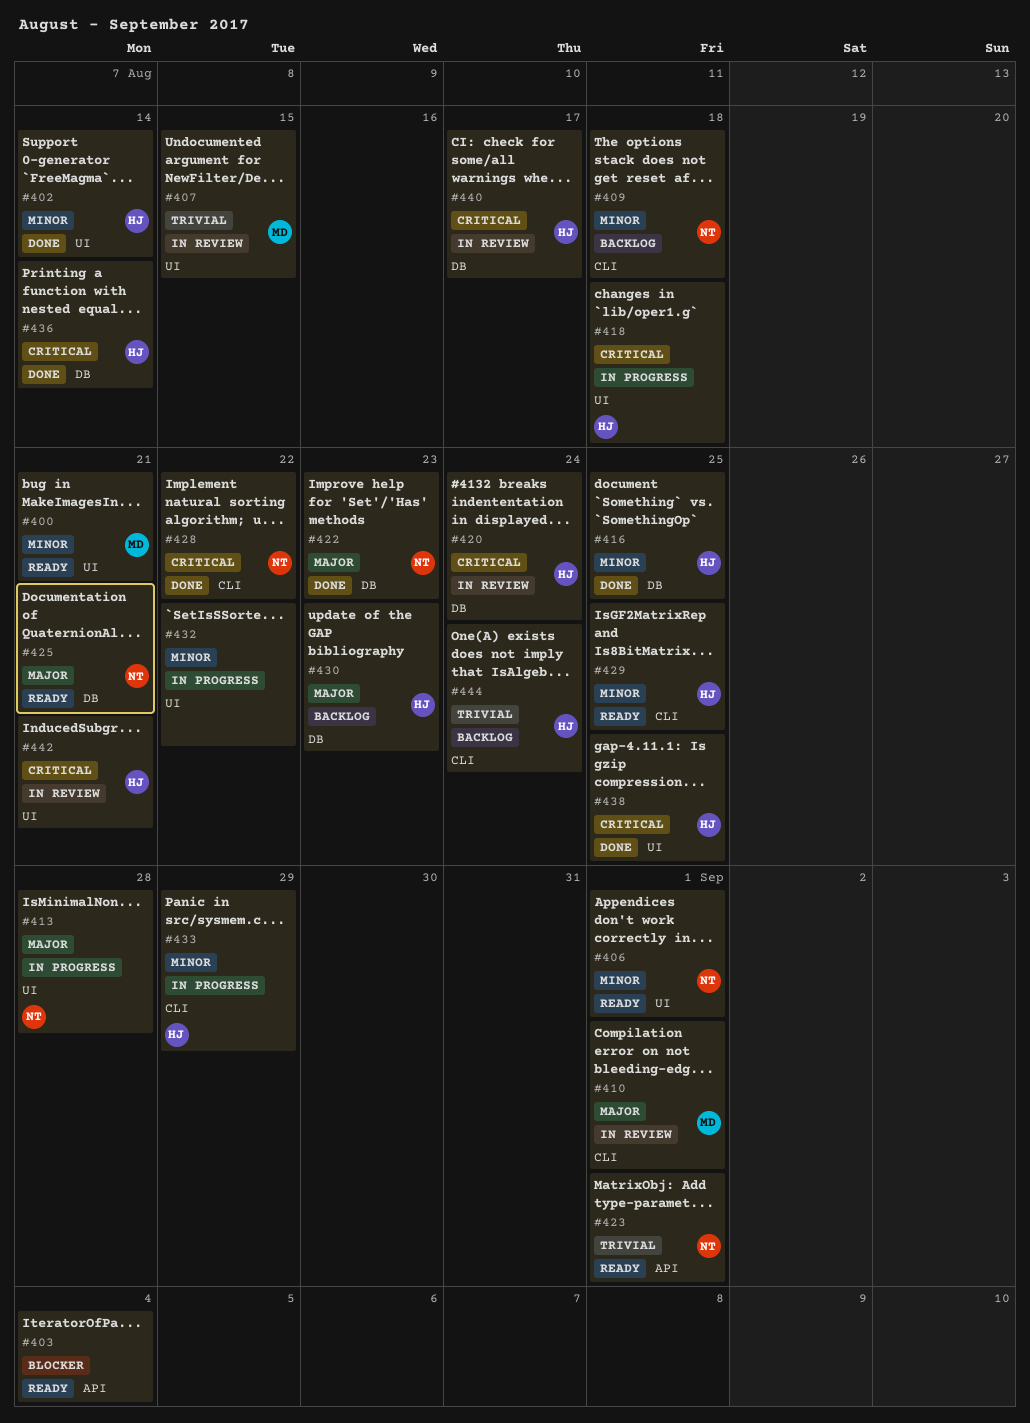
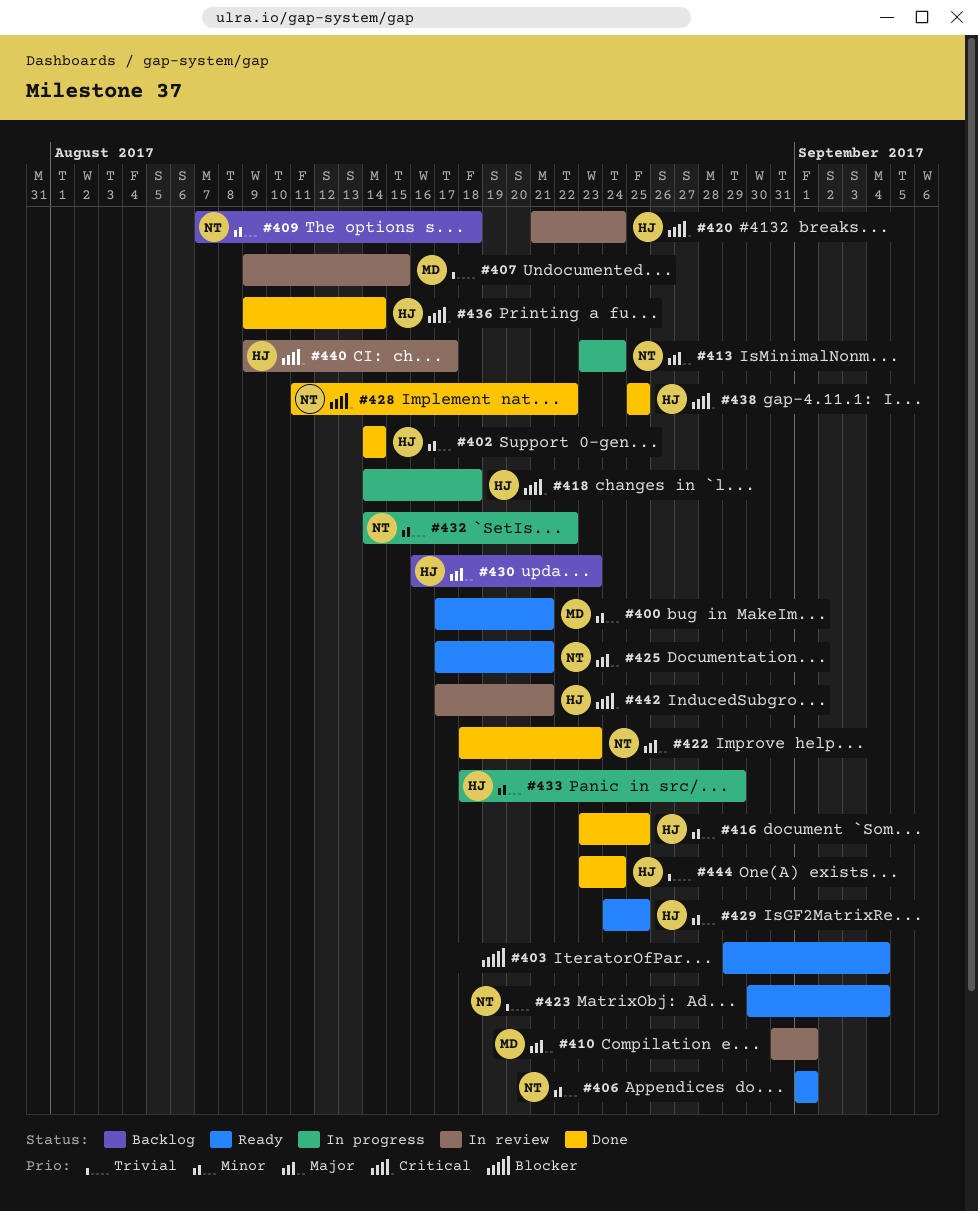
#413, due: Aug 28 -> Aug 24
#423, due: Sep 1 -> Sep 4
#432, owner: none -> NT
#444, status: Backlog -> Done

